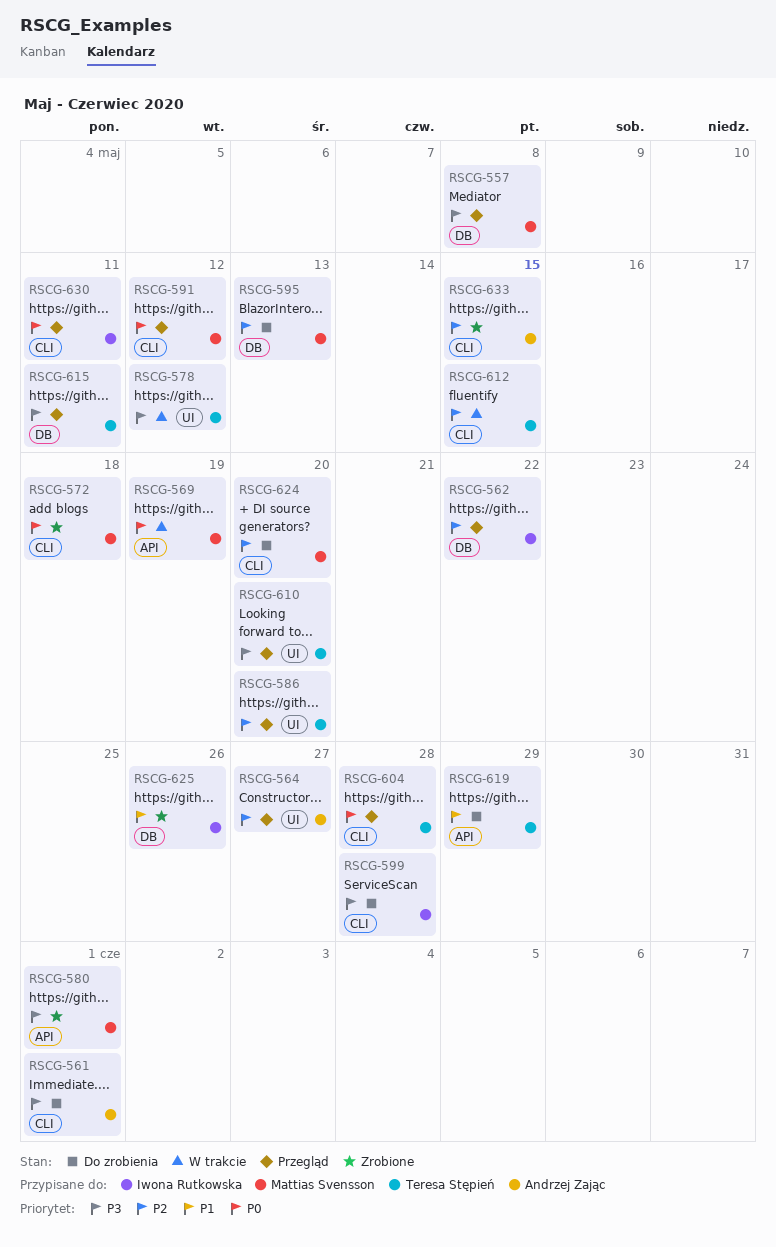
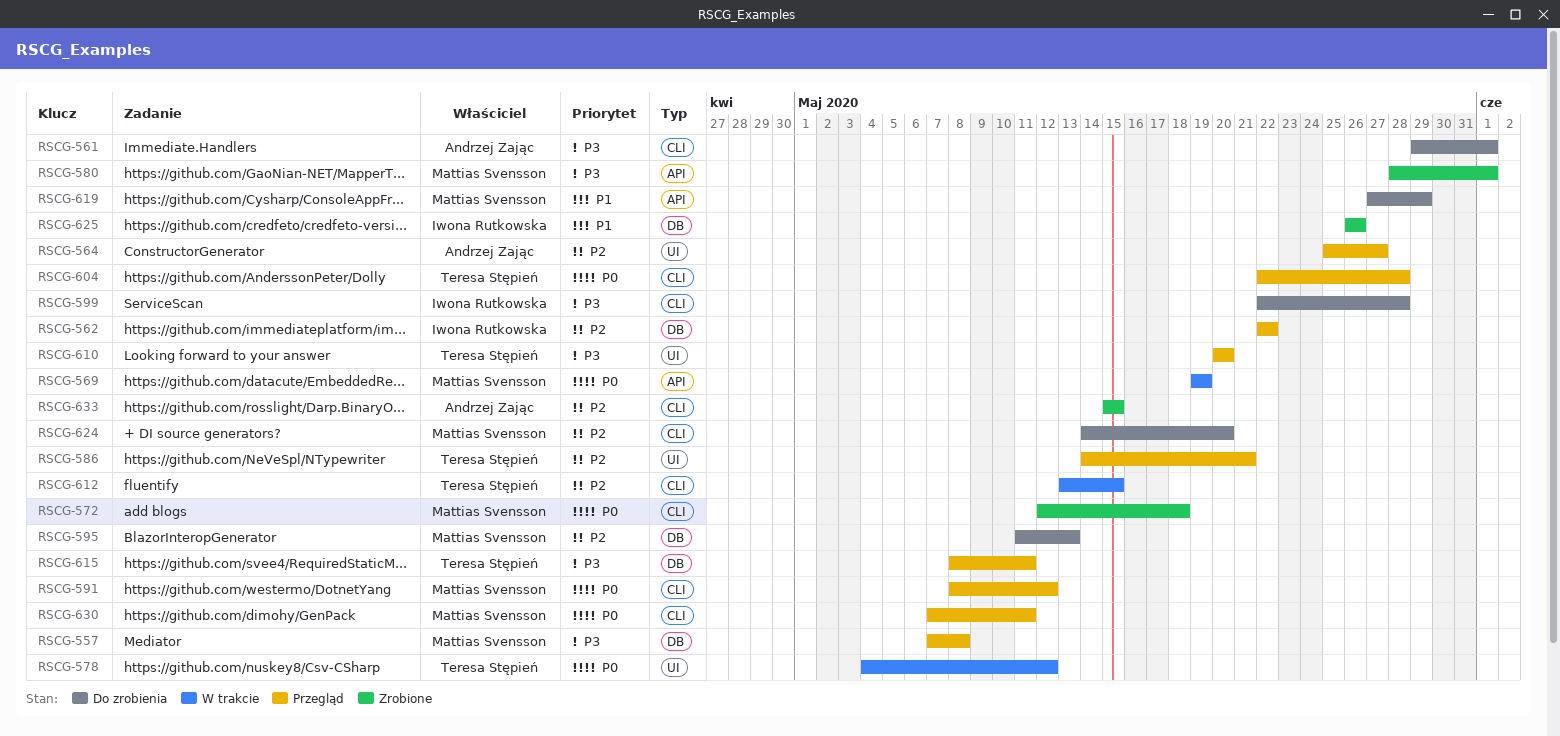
RSCG-578, priority: P3 -> P0
RSCG-586, due: May 20 -> May 21
RSCG-619, owner: Teresa Stępień -> Mattias Svensson
RSCG-630, owner: Iwona Rutkowska -> Mattias Svensson

